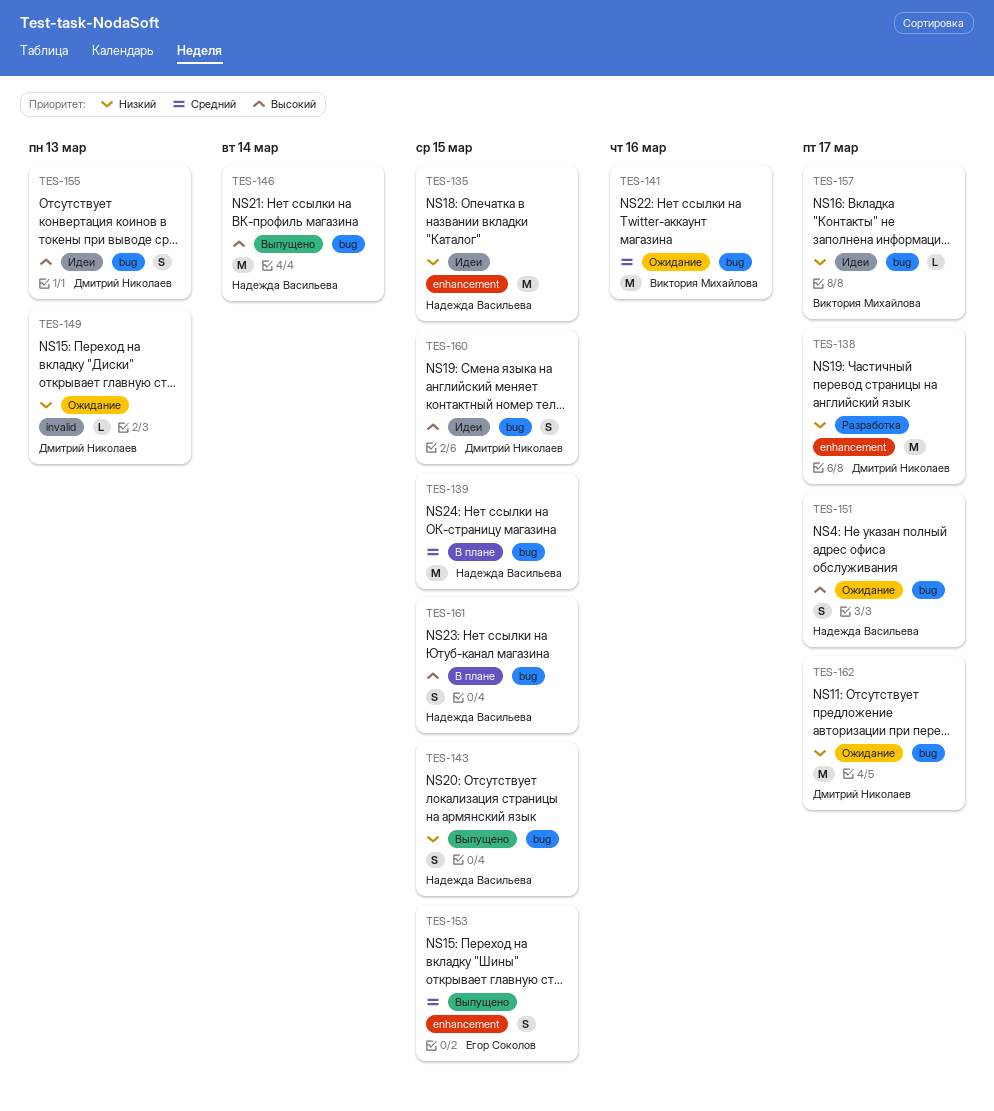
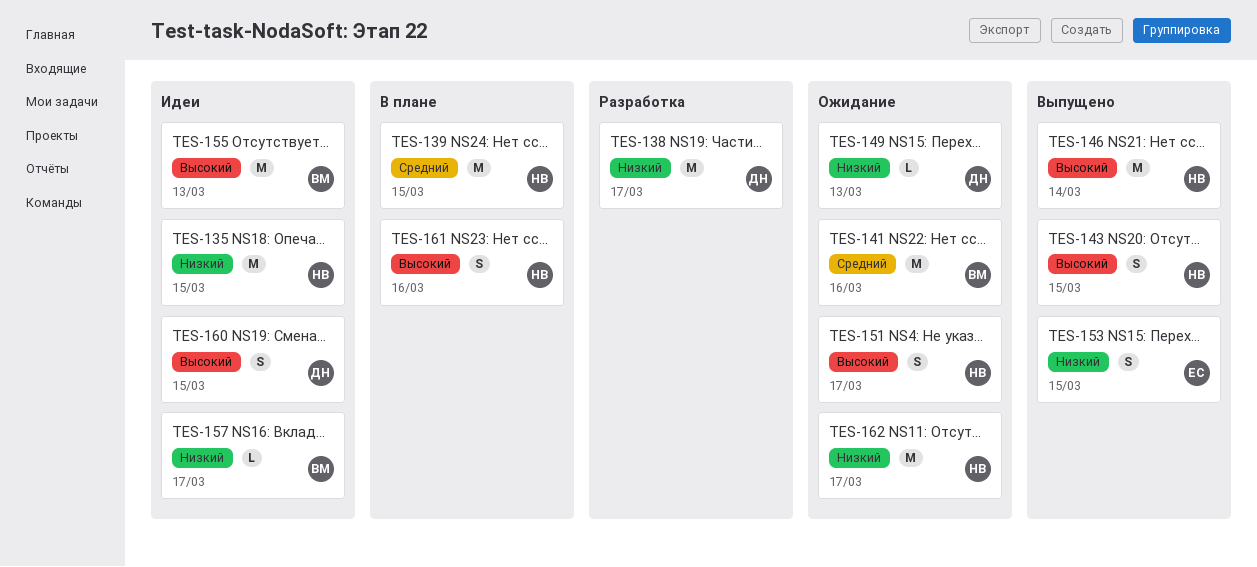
TES-143, priority: Низкий -> Высокий
TES-153, priority: Средний -> Низкий
TES-155, owner: Дмитрий Николаев -> Виктория Михайлова
TES-155, estimate: S -> M
TES-161, due: Mar 15 -> Mar 16
TES-162, owner: Дмитрий Николаев -> Надежда Васильева

